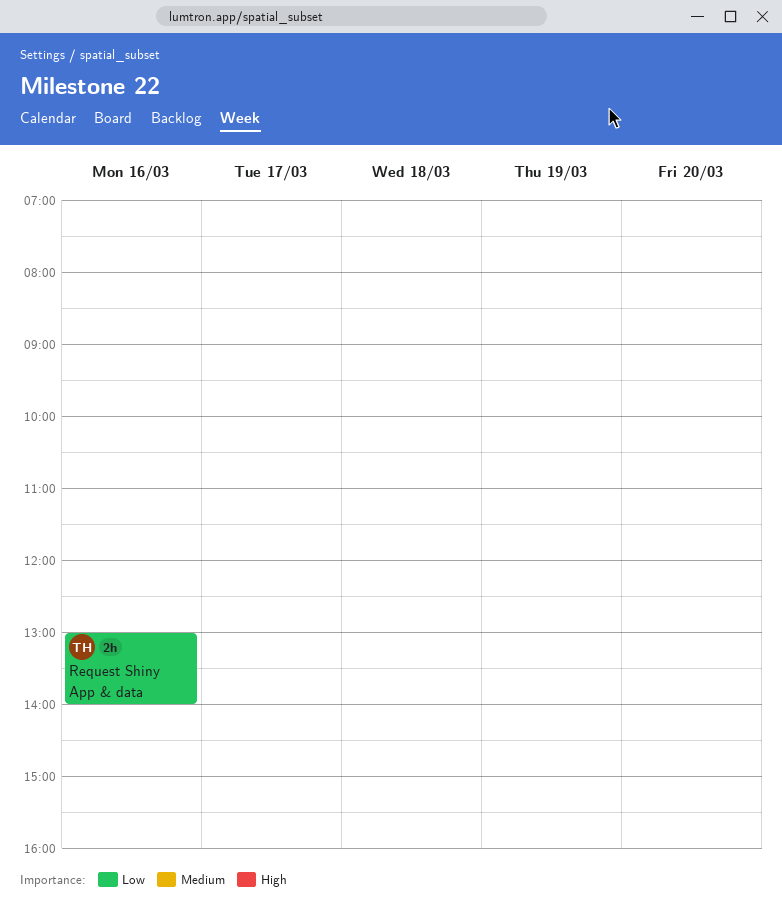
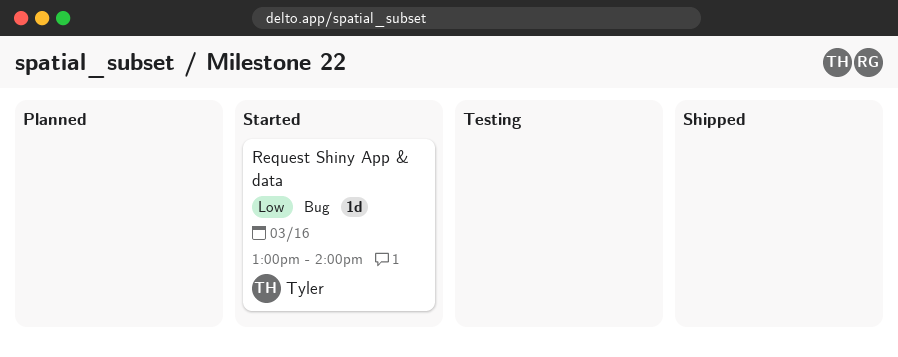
Request Shiny App & data, estimate: 2h -> 1d

